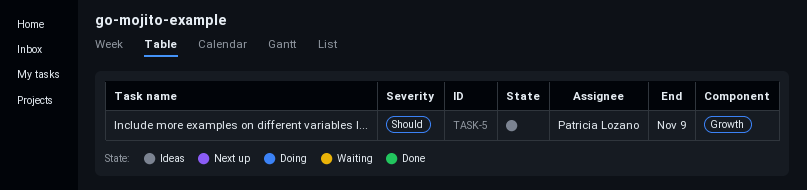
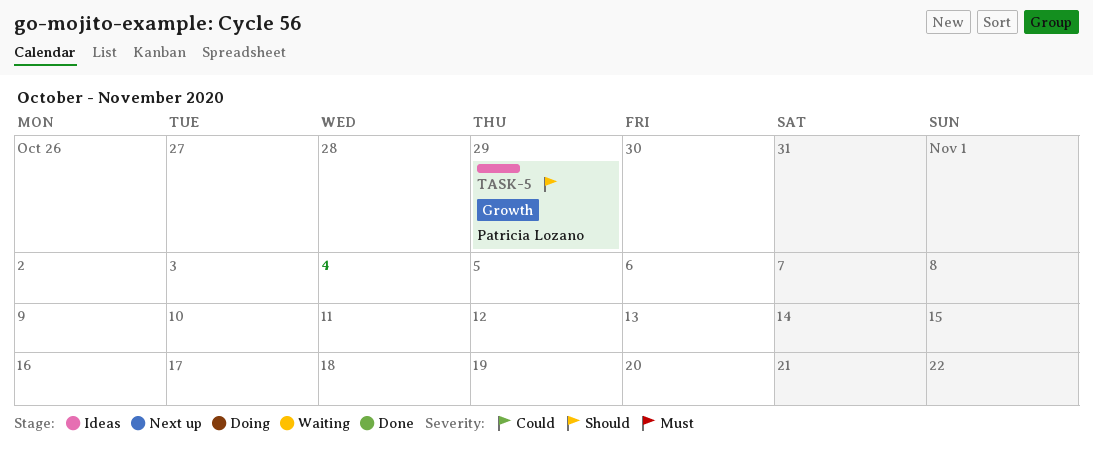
TASK-5, due: Nov 9 -> Oct 29

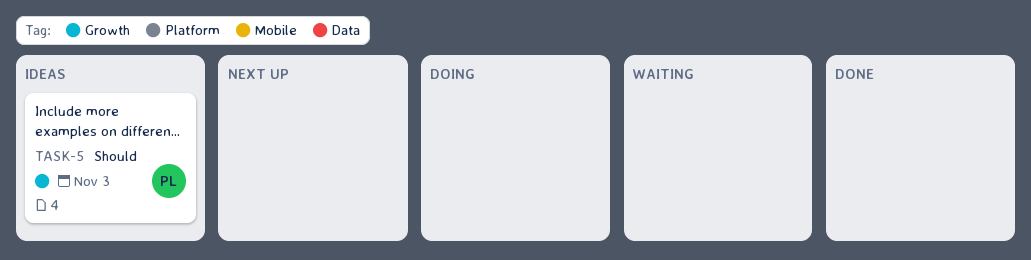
TASK-5, due: Oct 29 -> Nov 3

